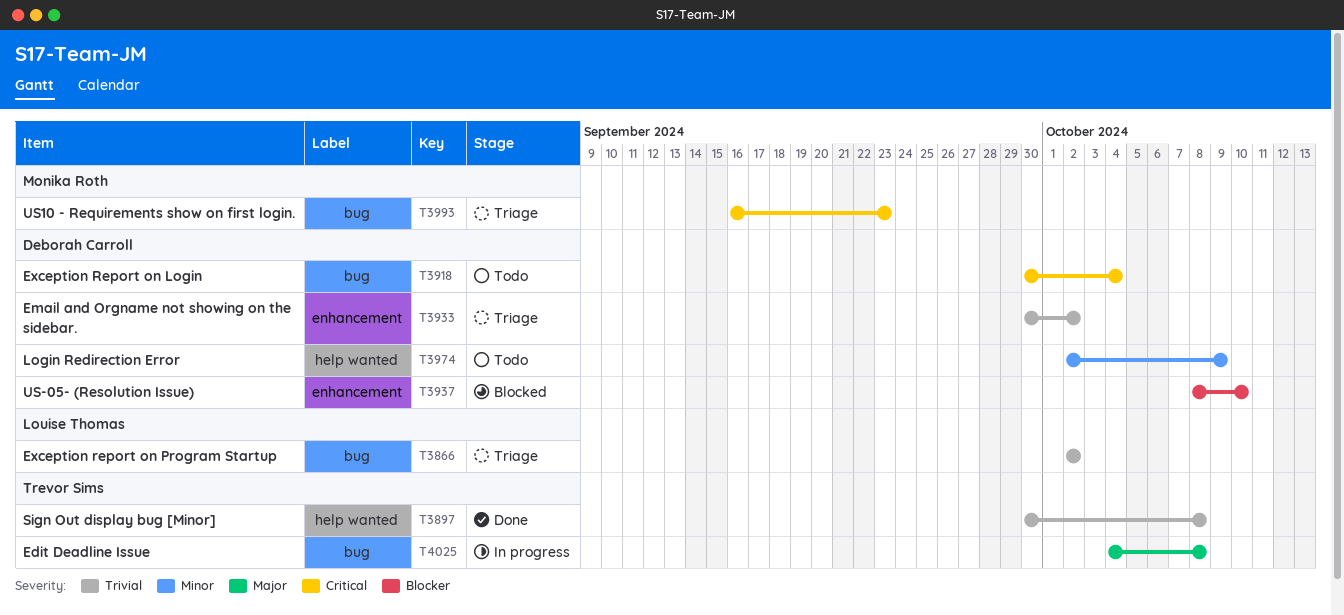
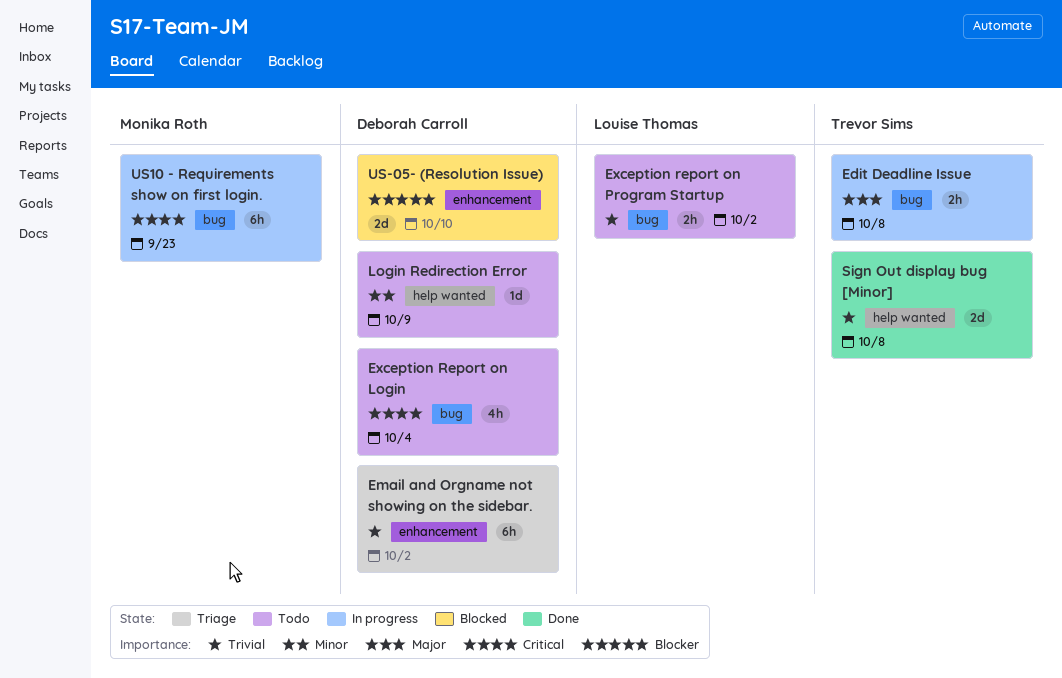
Exception report on Program Startup, status: Triage -> Todo
US10 - Requirements show on first login., status: Triage -> In progress

